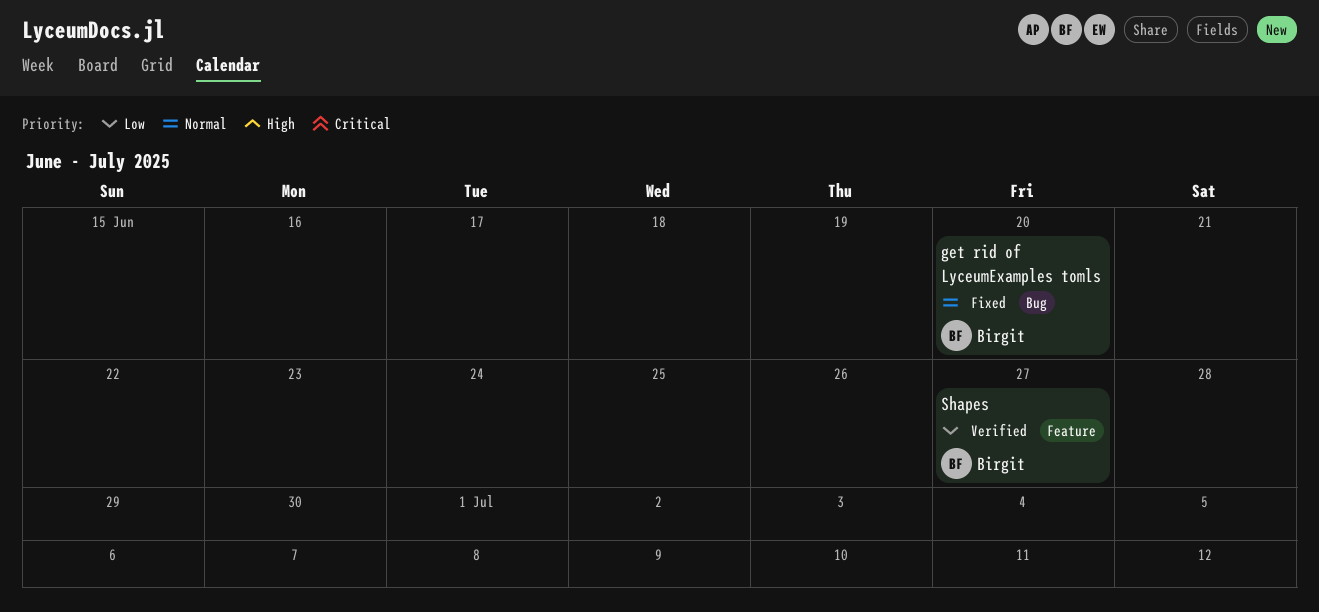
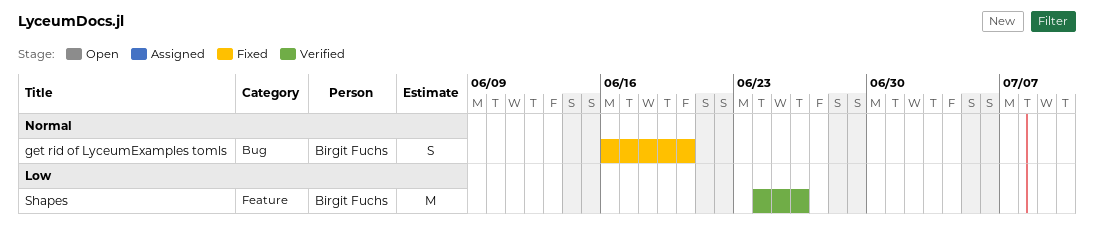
Shapes, due: Jun 27 -> Jun 26

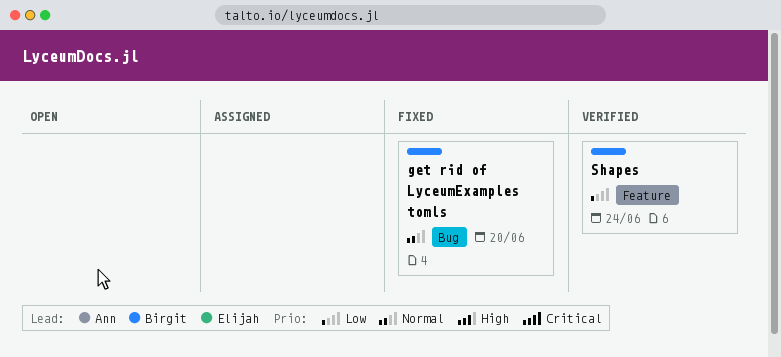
Shapes, due: Jun 26 -> Jun 24

